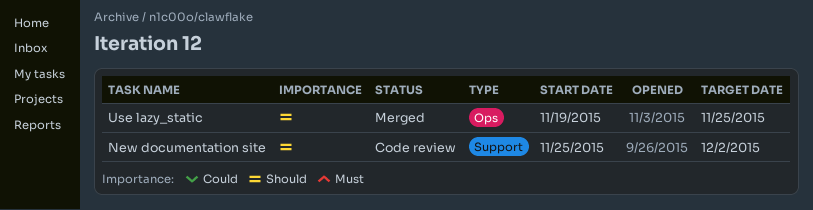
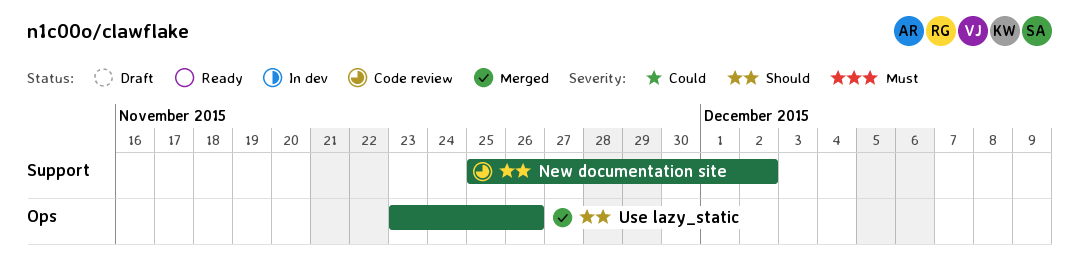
Use lazy_static, start: Nov 19 -> Nov 23
Use lazy_static, due: Nov 25 -> Nov 26

